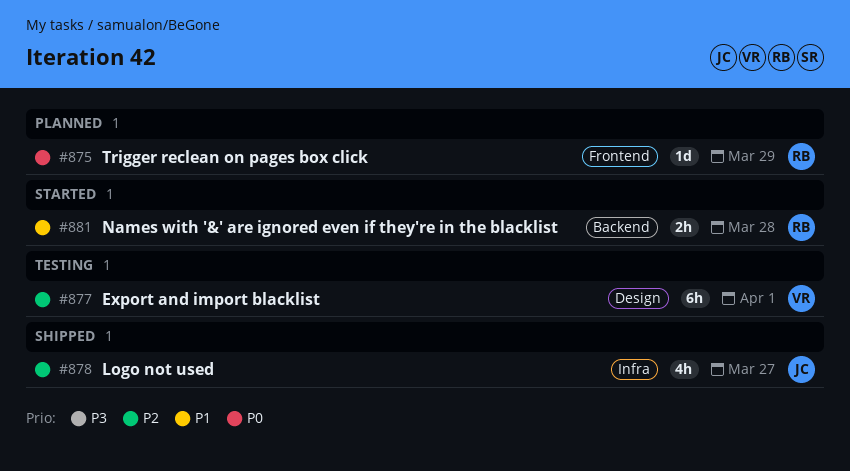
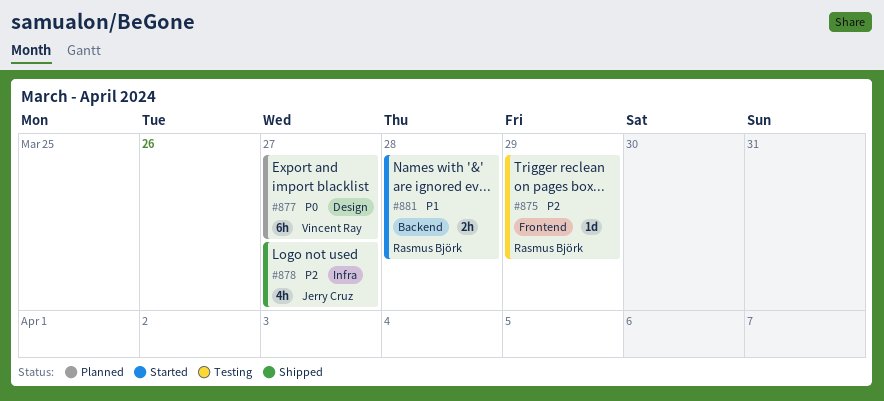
#875, status: Planned -> Testing
#875, priority: P0 -> P2
#877, status: Testing -> Planned
#877, priority: P2 -> P0
#877, due: Apr 1 -> Mar 27

